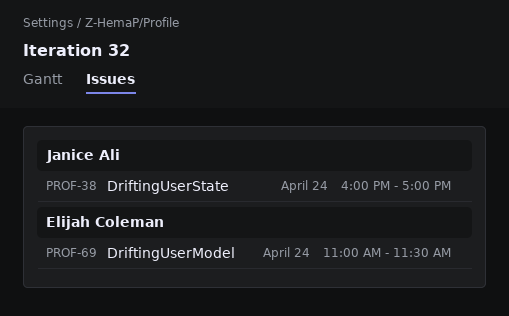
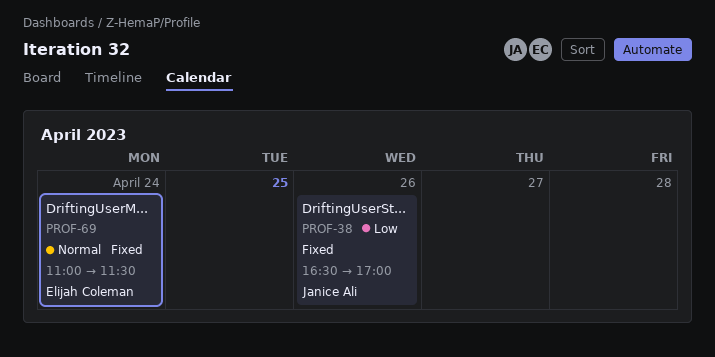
PROF-38, day: Apr 24 -> Apr 26
PROF-38, begins: 16:00 -> 16:30

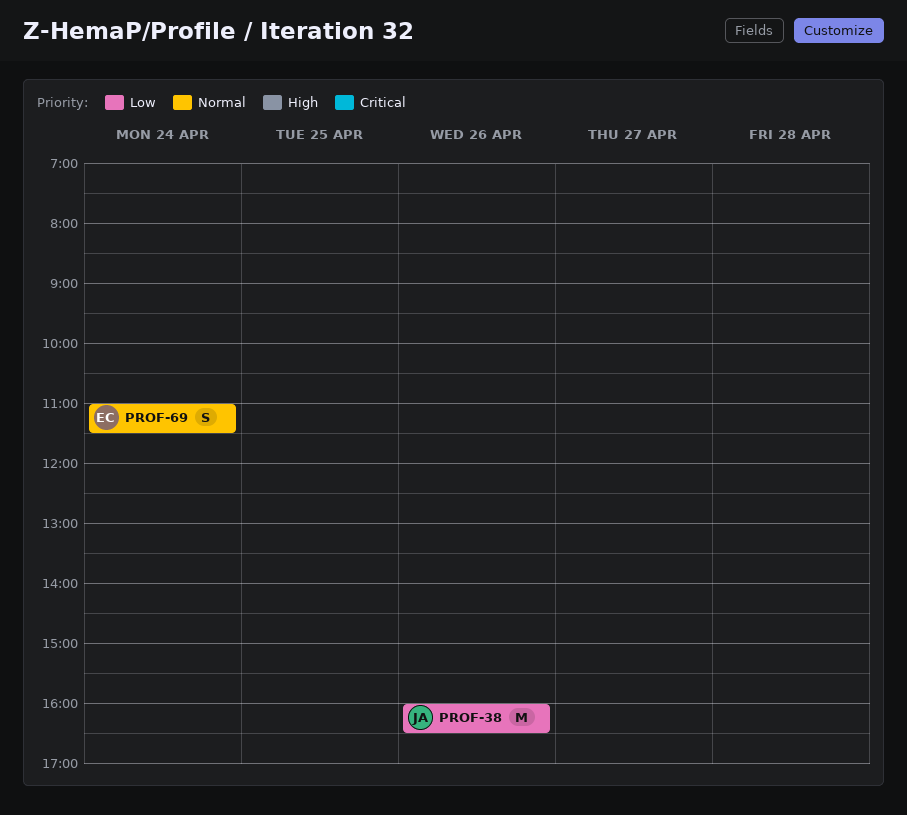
PROF-38, begins: 16:30 -> 16:00
PROF-38, ends: 17:00 -> 16:30

